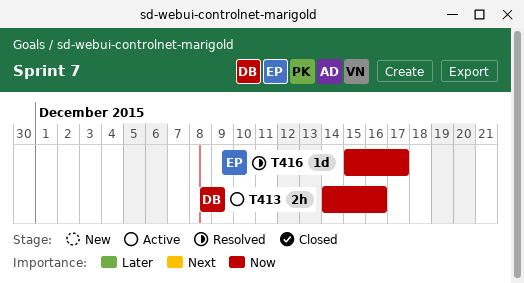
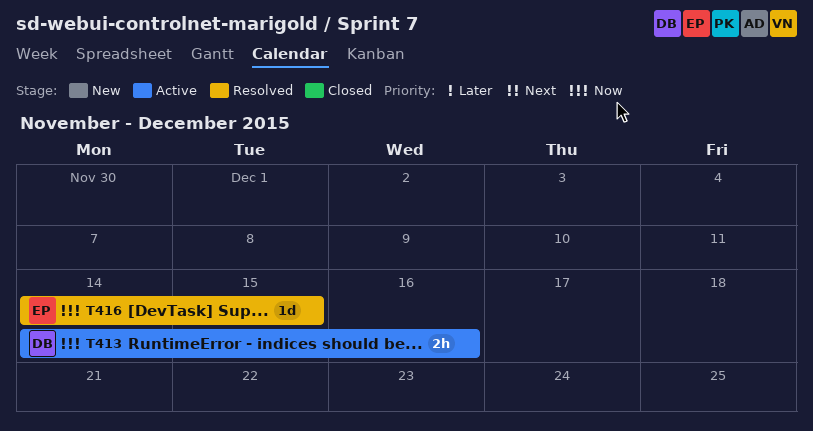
T416, start: Dec 15 -> Dec 14
T416, due: Dec 17 -> Dec 15

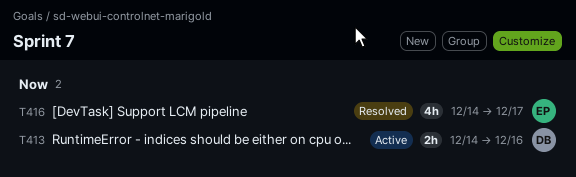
T416, estimate: 1d -> 4h
T416, due: Dec 15 -> Dec 17

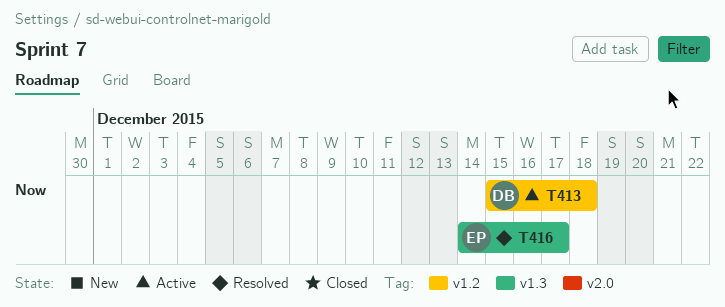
T413, start: Dec 14 -> Dec 15
T413, due: Dec 16 -> Dec 18

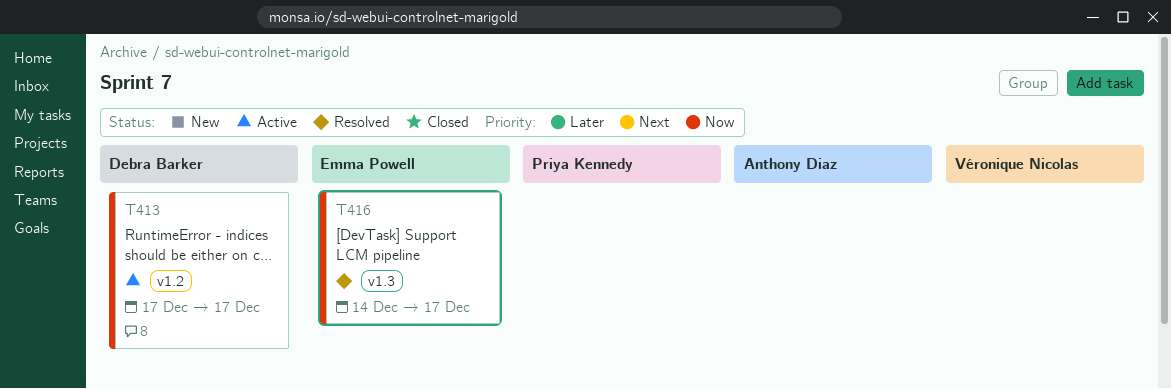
T413, start: Dec 15 -> Dec 17
T413, due: Dec 18 -> Dec 17

